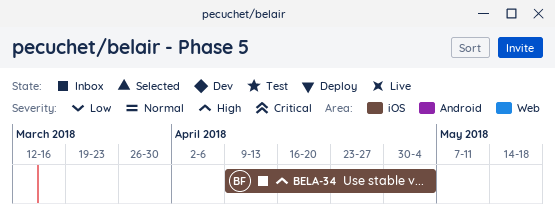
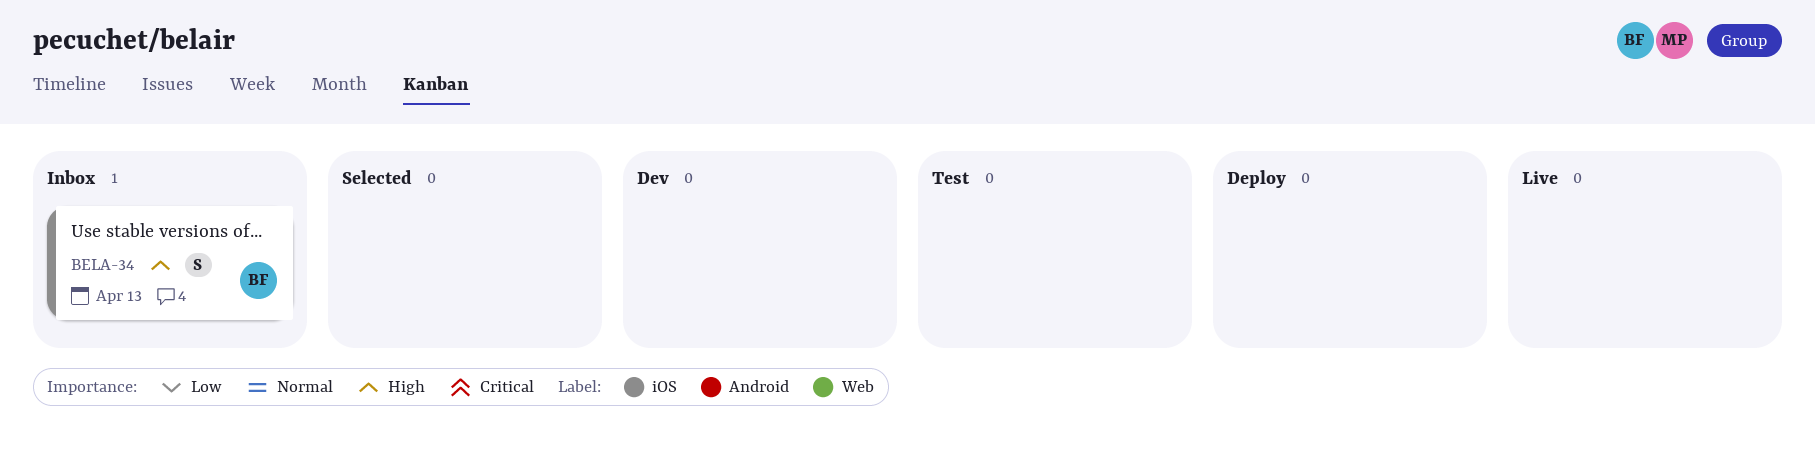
BELA-34, due: May 4 -> Apr 13

